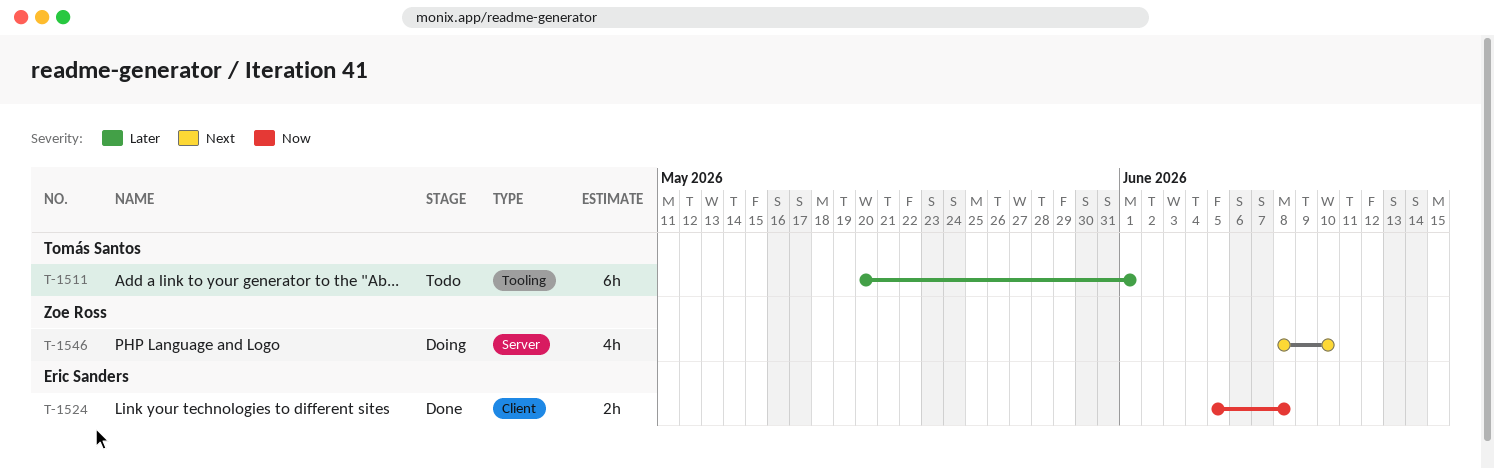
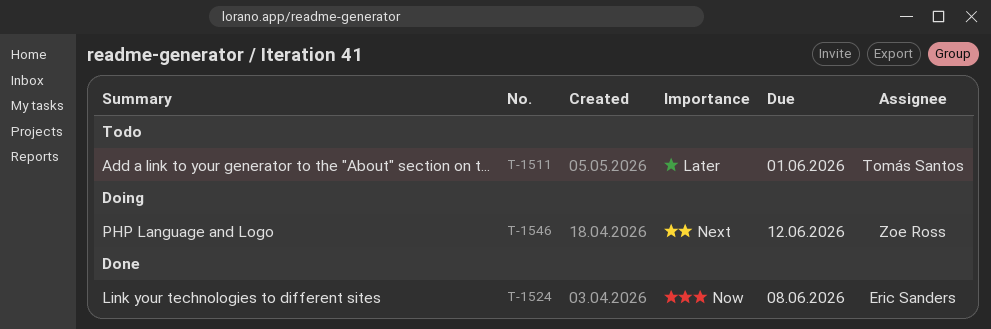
T-1546, due: Jun 10 -> Jun 12

